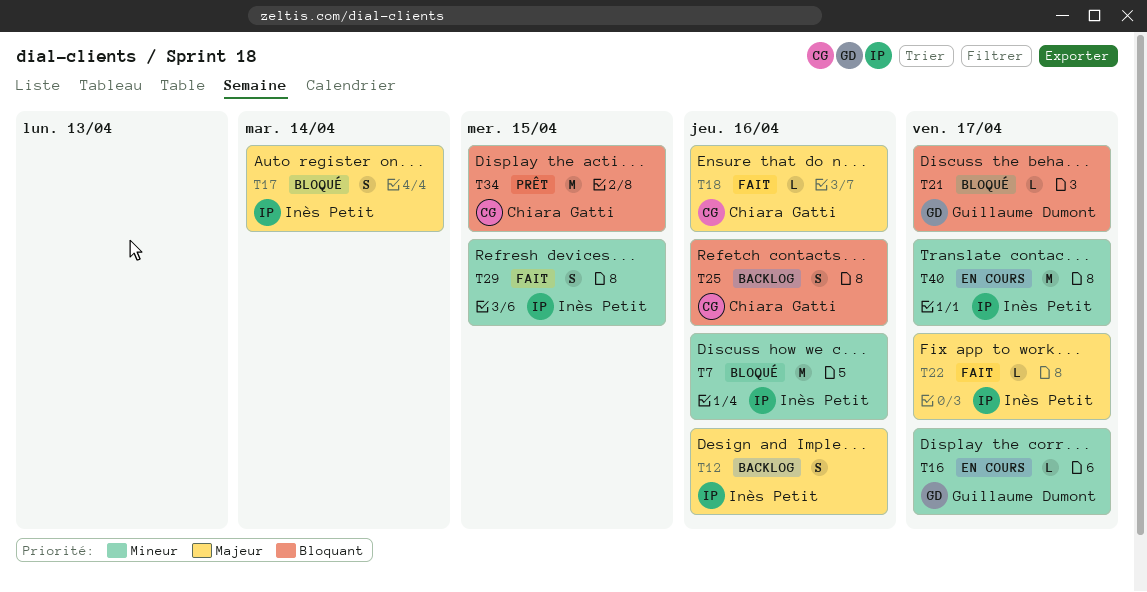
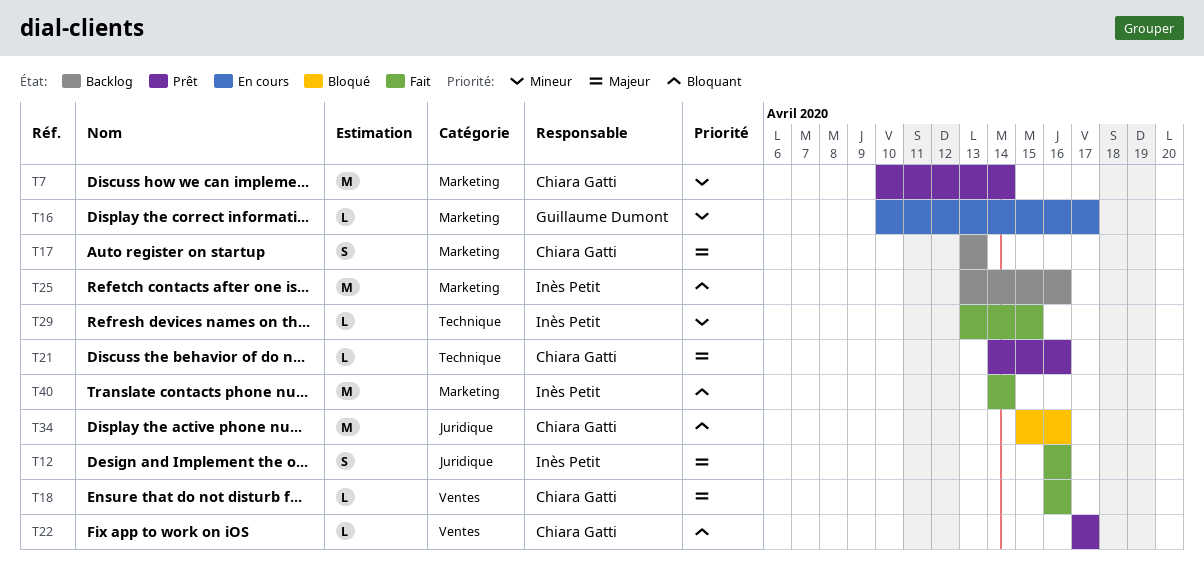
T7, status: Bloqué -> Prêt
T7, owner: Inès Petit -> Chiara Gatti
T7, due: Apr 16 -> Apr 14
T12, status: Backlog -> Fait
T17, status: Bloqué -> Backlog
T17, owner: Inès Petit -> Chiara Gatti
T17, due: Apr 14 -> Apr 13
T21, status: Bloqué -> Prêt
T21, owner: Guillaume Dumont -> Chiara Gatti
T21, priority: Bloquant -> Majeur
T21, due: Apr 17 -> Apr 16
T22, status: Fait -> Prêt
T22, owner: Inès Petit -> Chiara Gatti
T22, priority: Majeur -> Bloquant
T25, owner: Chiara Gatti -> Inès Petit
T25, estimate: S -> M
T29, estimate: S -> L
T34, status: Prêt -> Bloqué
T34, due: Apr 15 -> Apr 16
T40, status: En cours -> Fait
T40, priority: Mineur -> Bloquant
T40, due: Apr 17 -> Apr 14

